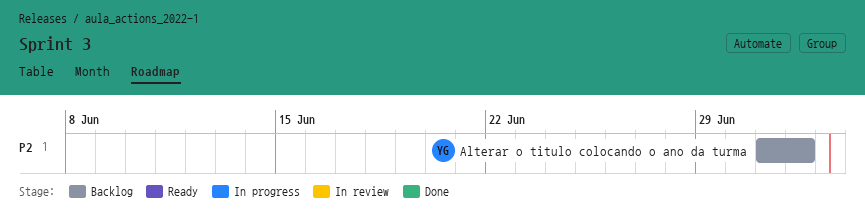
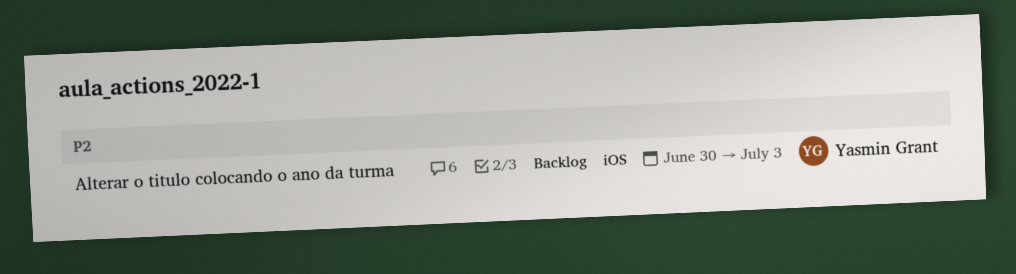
Alterar o titulo colocando o ano da turma, start: Jul 1 -> Jun 30
Alterar o titulo colocando o ano da turma, due: Jul 2 -> Jul 3

